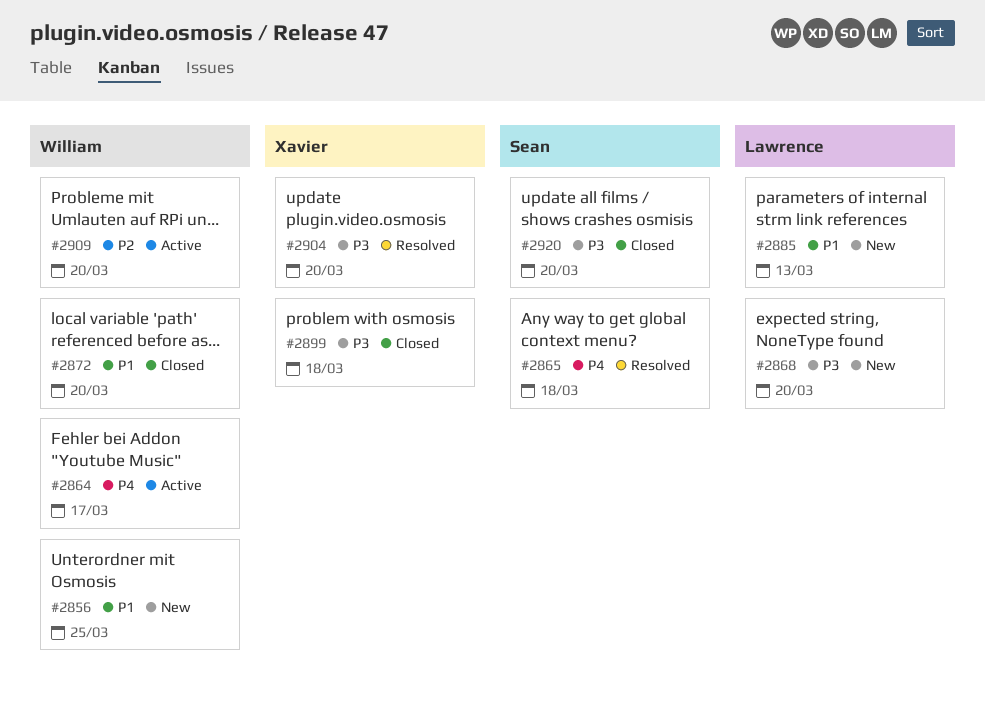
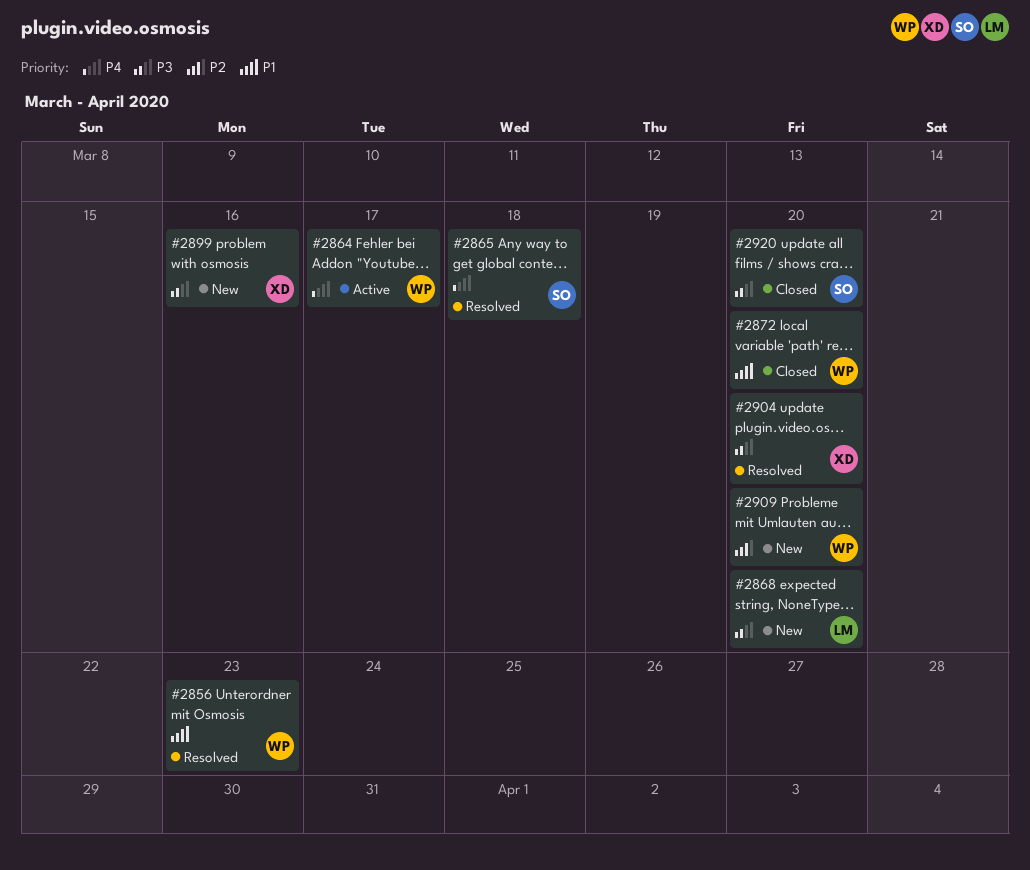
#2856, status: New -> Resolved
#2856, due: Mar 25 -> Mar 23
#2885: present -> none
#2899, status: Closed -> New
#2899, due: Mar 18 -> Mar 16
#2909, status: Active -> New

